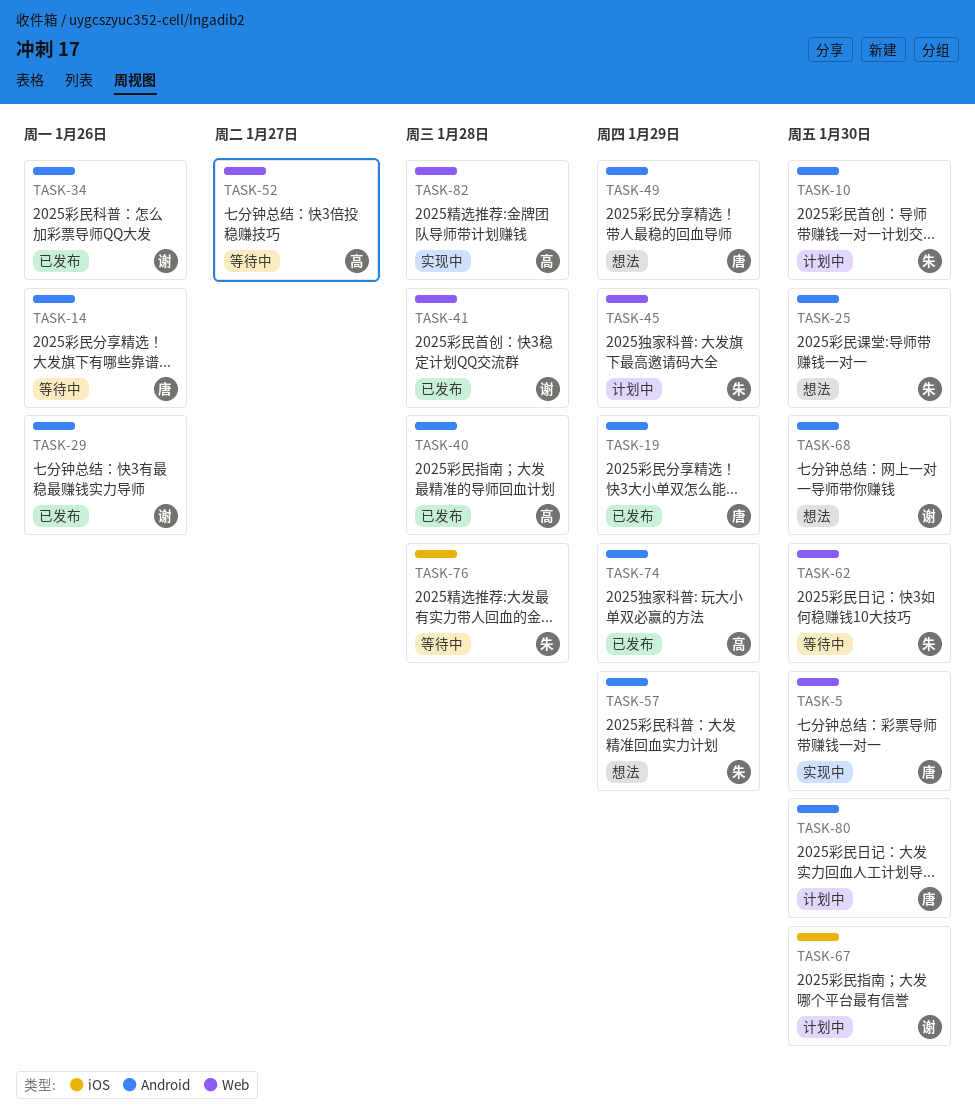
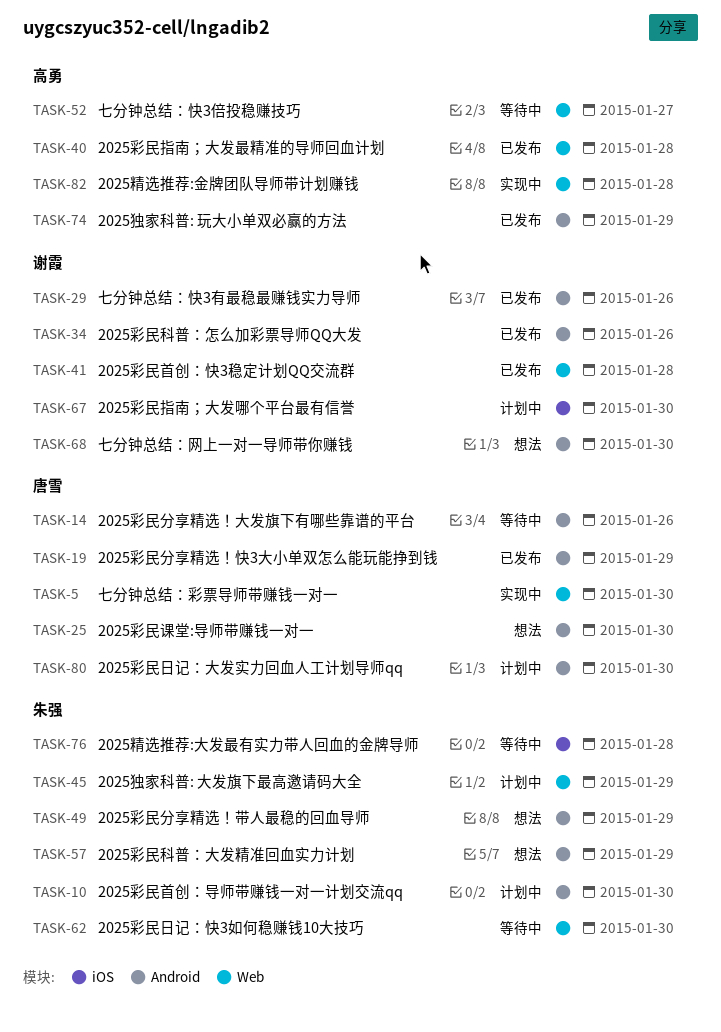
TASK-25, owner: 朱强 -> 唐雪
TASK-40, label: Android -> Web
TASK-49, owner: 唐雪 -> 朱强

